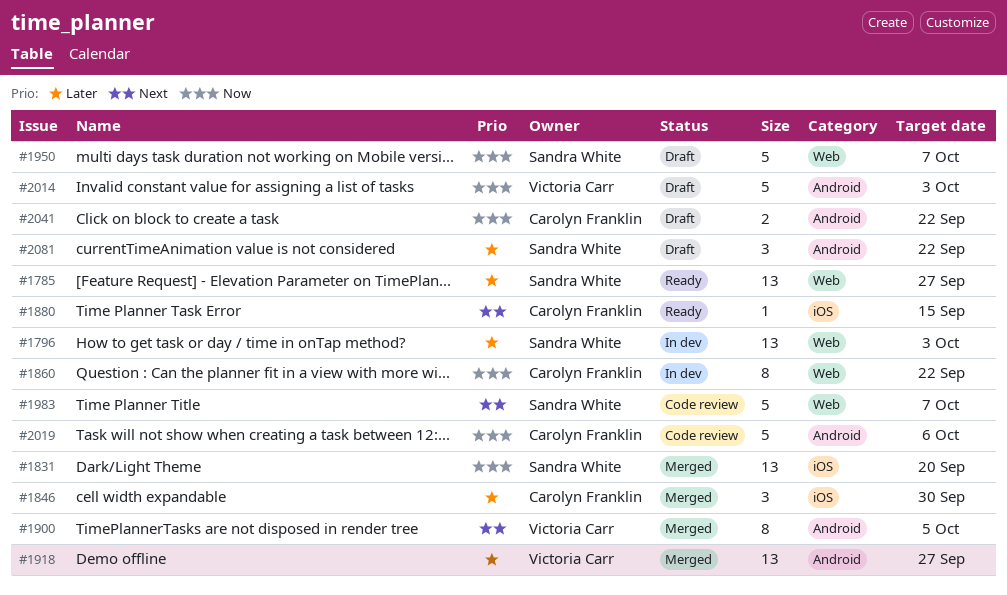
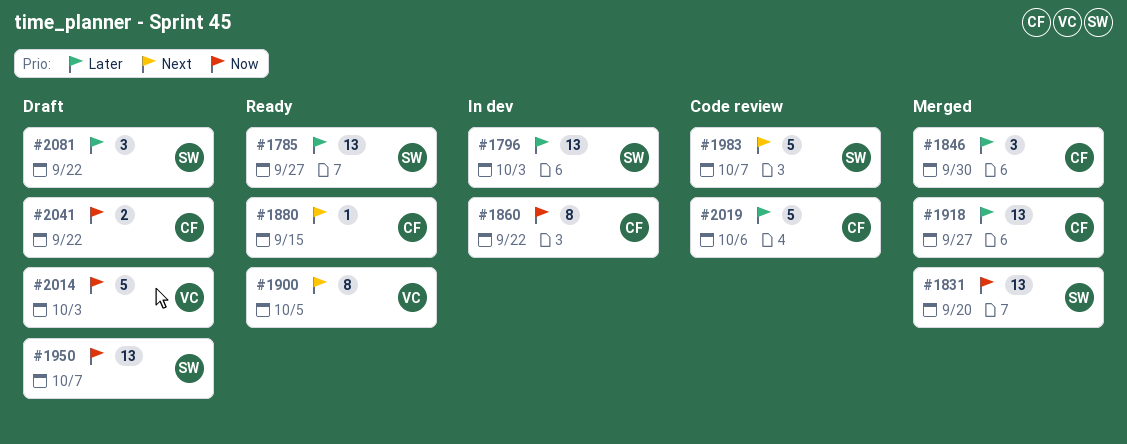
#1900, status: Merged -> Ready
#1918, owner: Victoria Carr -> Carolyn Franklin
#1950, estimate: 5 -> 13
#2019, priority: Now -> Later

